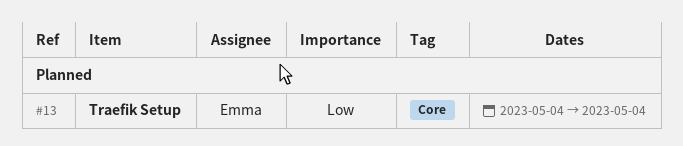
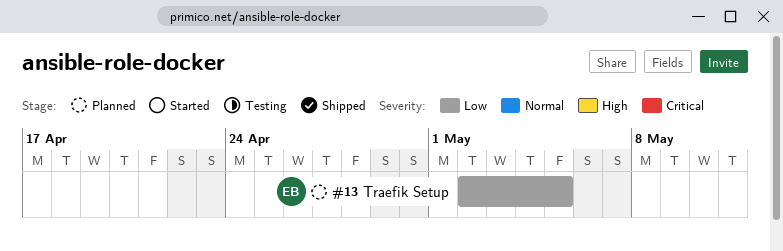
#13, start: May 4 -> May 2
#13, due: May 4 -> May 5

